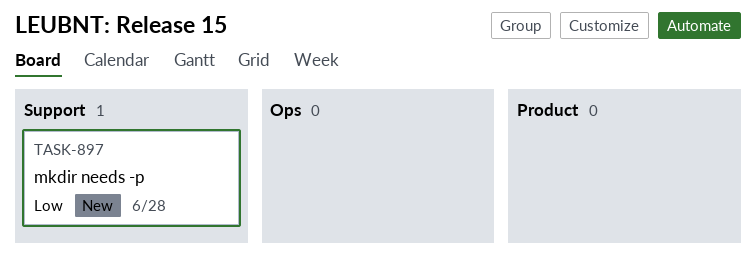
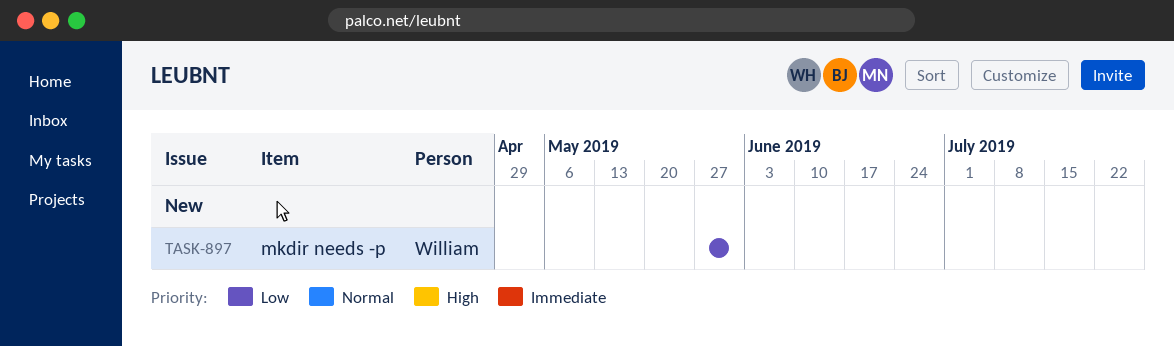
TASK-897, due: Jun 28 -> May 31

